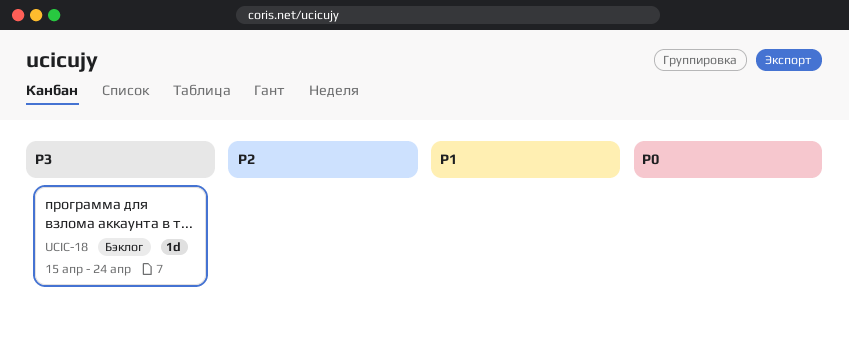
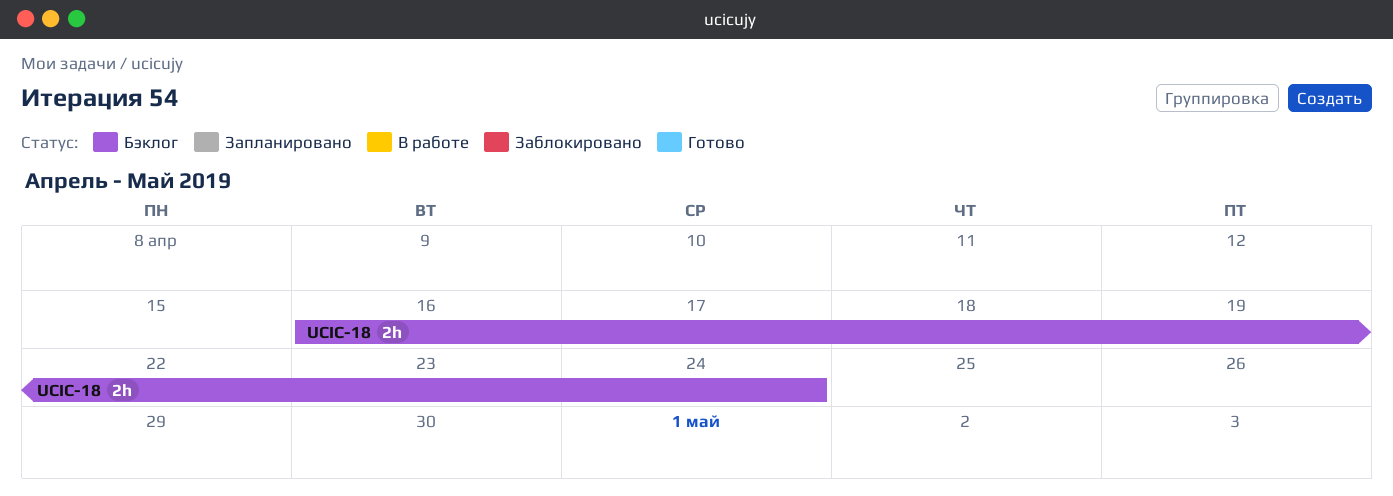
UCIC-18, estimate: 1d -> 2h
UCIC-18, start: Apr 15 -> Apr 16

